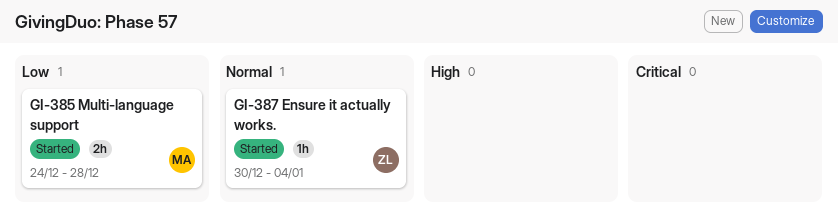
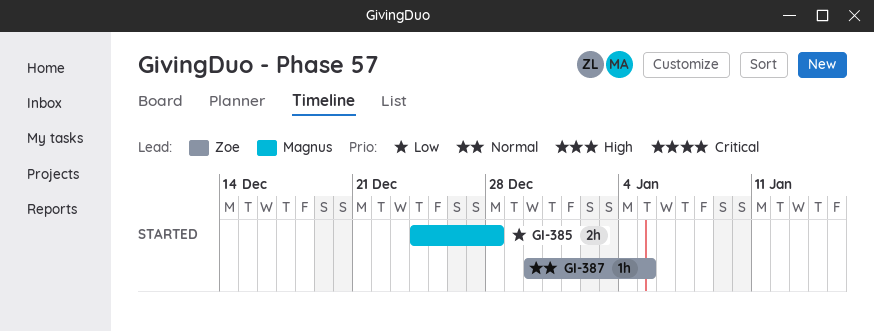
GI-387, due: Jan 4 -> Jan 5

